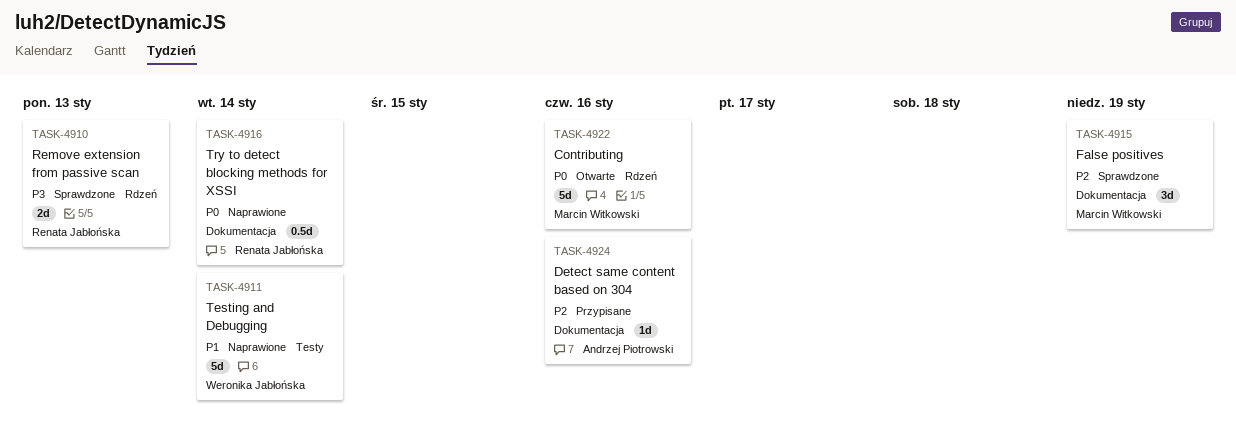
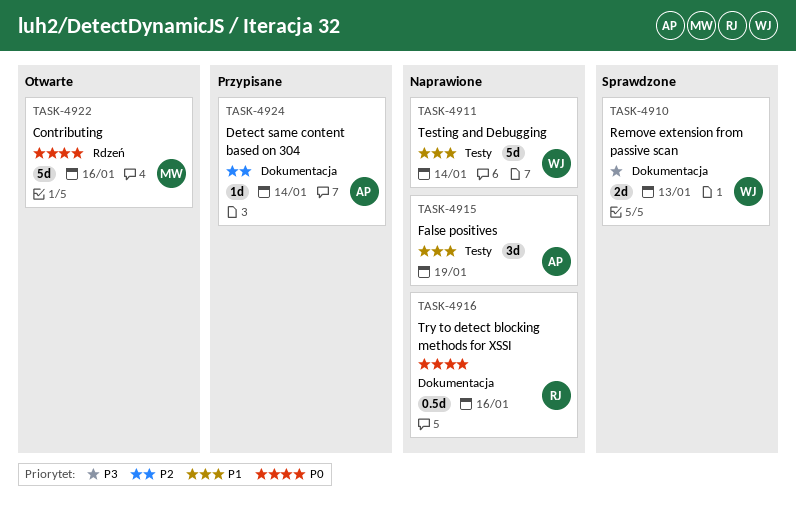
TASK-4910, owner: Renata Jabłońska -> Weronika Jabłońska
TASK-4910, label: Rdzeń -> Dokumentacja
TASK-4915, status: Sprawdzone -> Naprawione
TASK-4915, owner: Marcin Witkowski -> Andrzej Piotrowski
TASK-4915, priority: P2 -> P1
TASK-4915, label: Dokumentacja -> Testy
TASK-4916, due: Jan 14 -> Jan 16
TASK-4924, due: Jan 16 -> Jan 14

